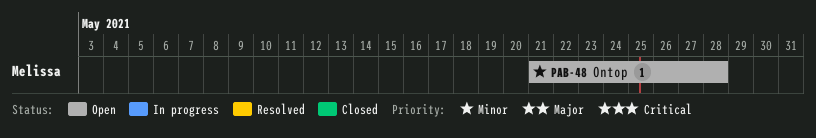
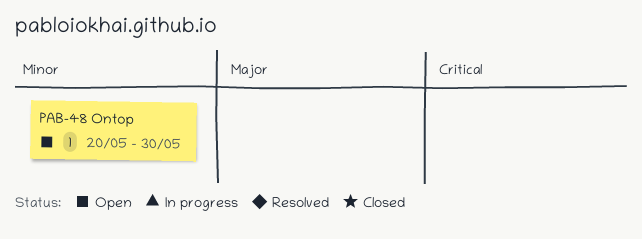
PAB-48, start: May 21 -> May 20
PAB-48, due: May 28 -> May 30

